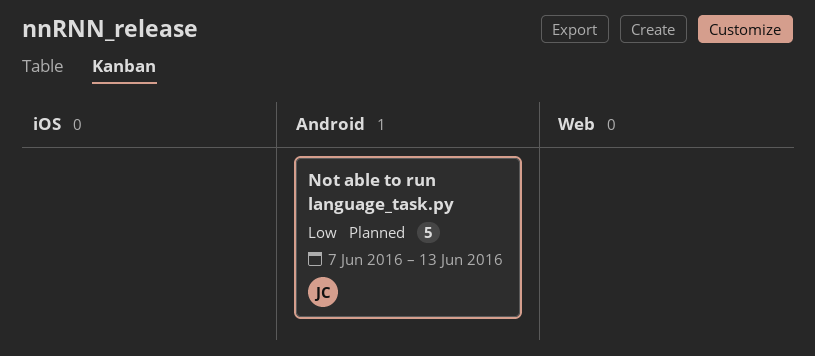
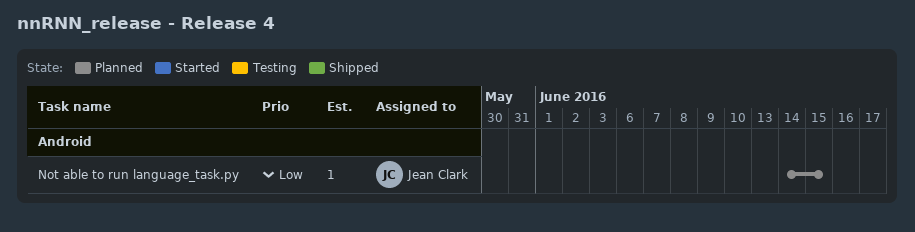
Not able to run language_task.py, estimate: 5 -> 1
Not able to run language_task.py, start: Jun 7 -> Jun 14
Not able to run language_task.py, due: Jun 13 -> Jun 15

